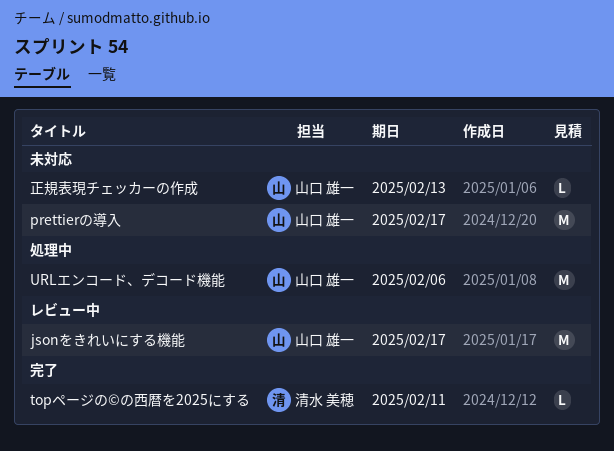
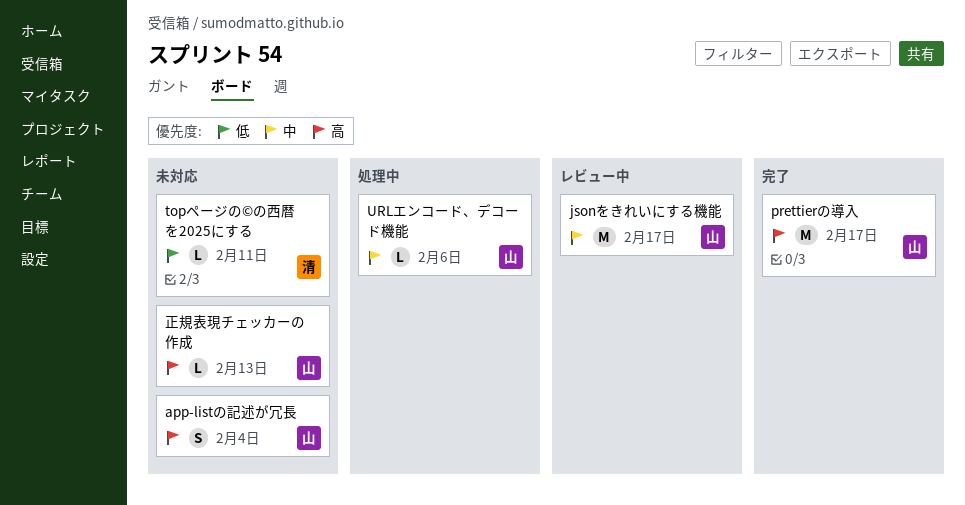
app-listの記述が冗長: none -> present
prettierの導入, status: 未対応 -> 完了
topページの©の西暦を2025にする, status: 完了 -> 未対応
URLエンコード、デコード機能, estimate: M -> L

